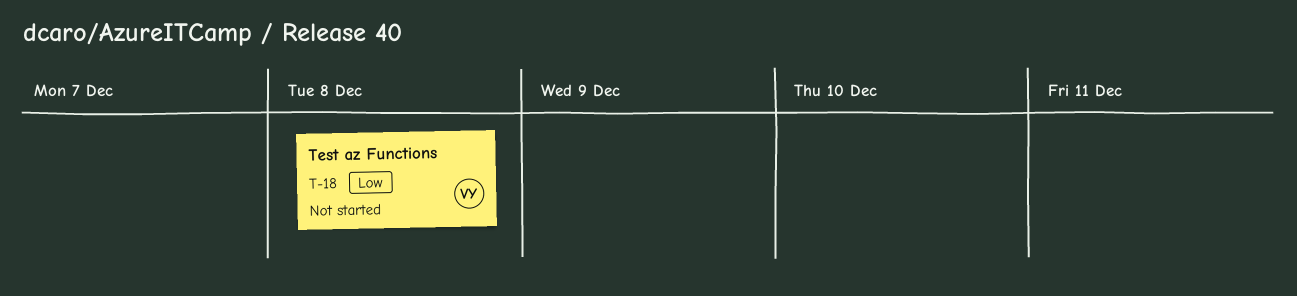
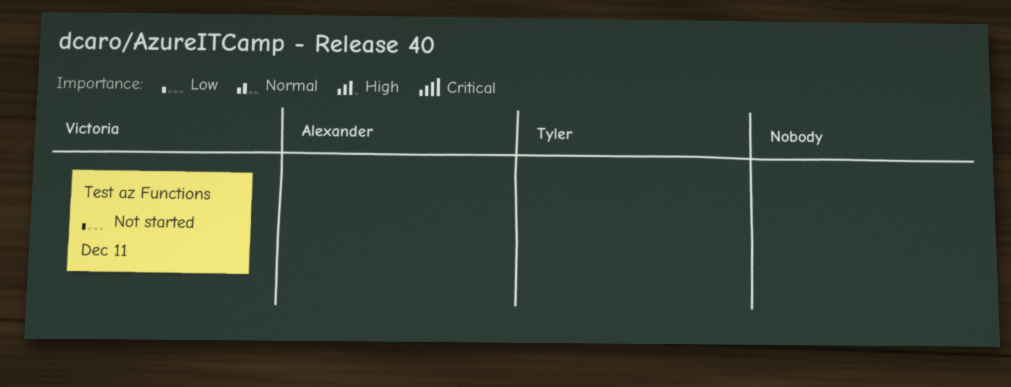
Test az Functions, due: Dec 8 -> Dec 11

